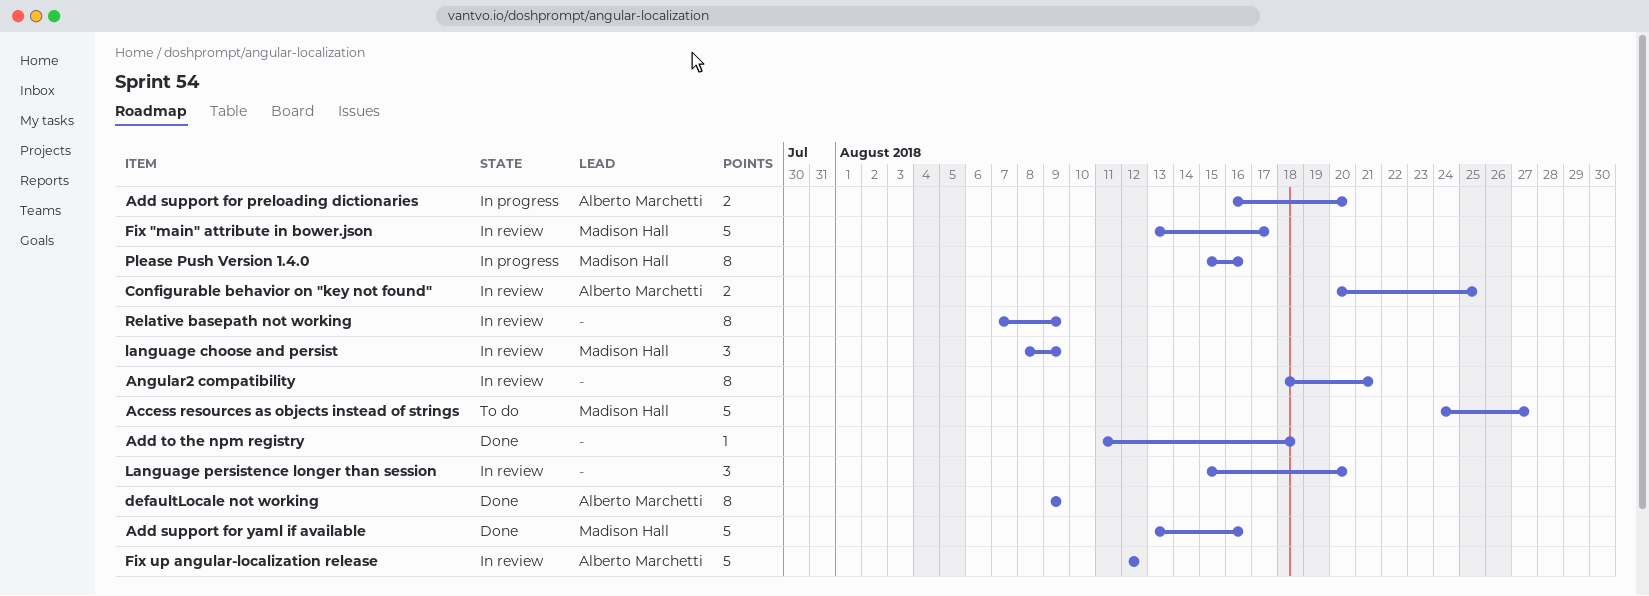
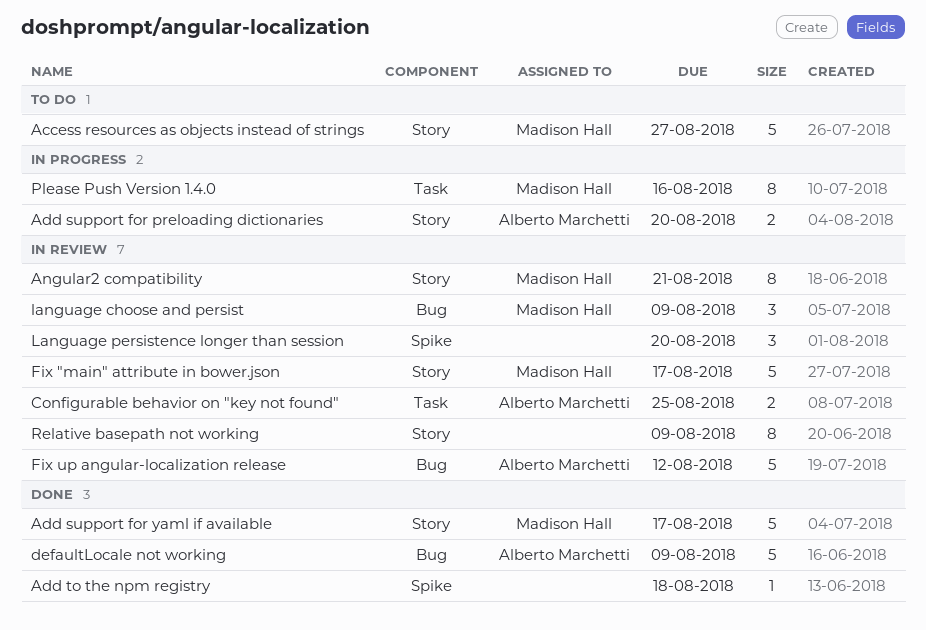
Add support for yaml if available, due: Aug 16 -> Aug 17
Angular2 compatibility, owner: none -> Madison Hall
defaultLocale not working, estimate: 8 -> 5

